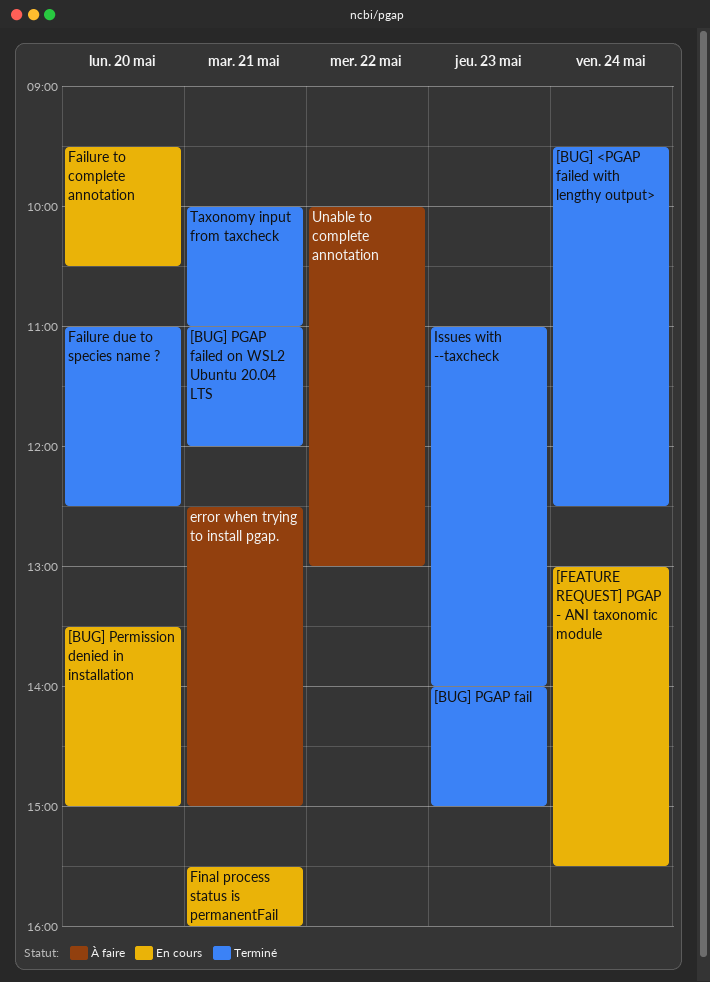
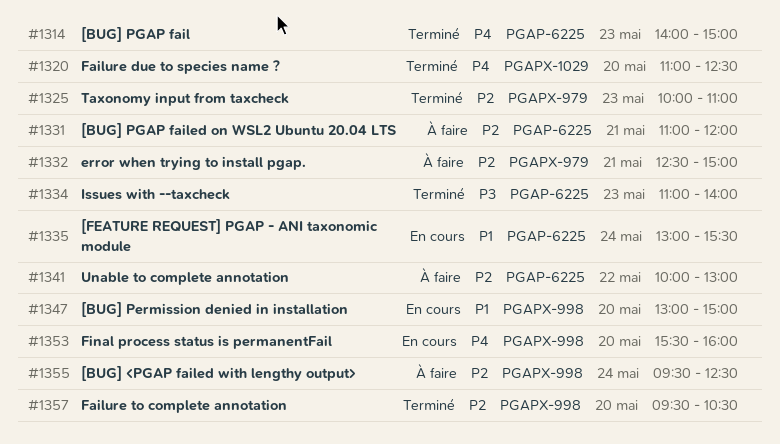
[BUG] <PGAP failed with lengthy output>, status: Terminé -> À faire
[BUG] Permission denied in installation, begins: 13:30 -> 13:00
[BUG] PGAP failed on WSL2 Ubuntu 20.04 LTS, status: Terminé -> À faire
Failure to complete annotation, status: En cours -> Terminé
Final process status is permanentFail, day: May 21 -> May 20
Taxonomy input from taxcheck, day: May 21 -> May 23

